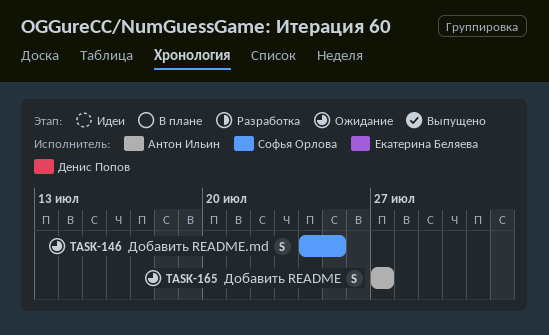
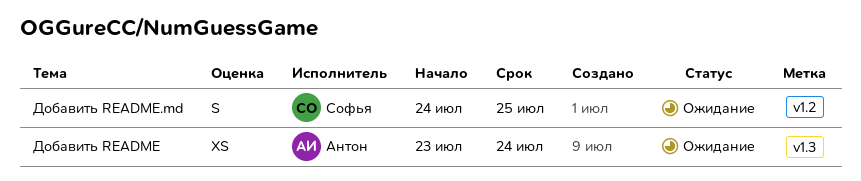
Добавить README, estimate: S -> XS
Добавить README, start: Jul 27 -> Jul 23
Добавить README, due: Jul 27 -> Jul 24

